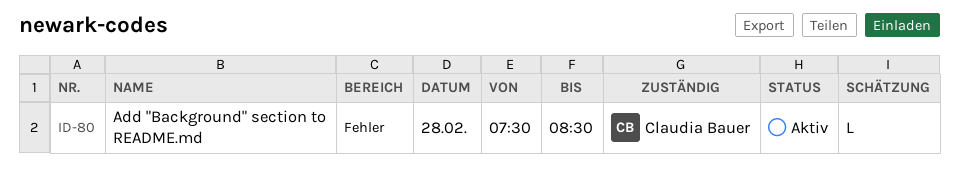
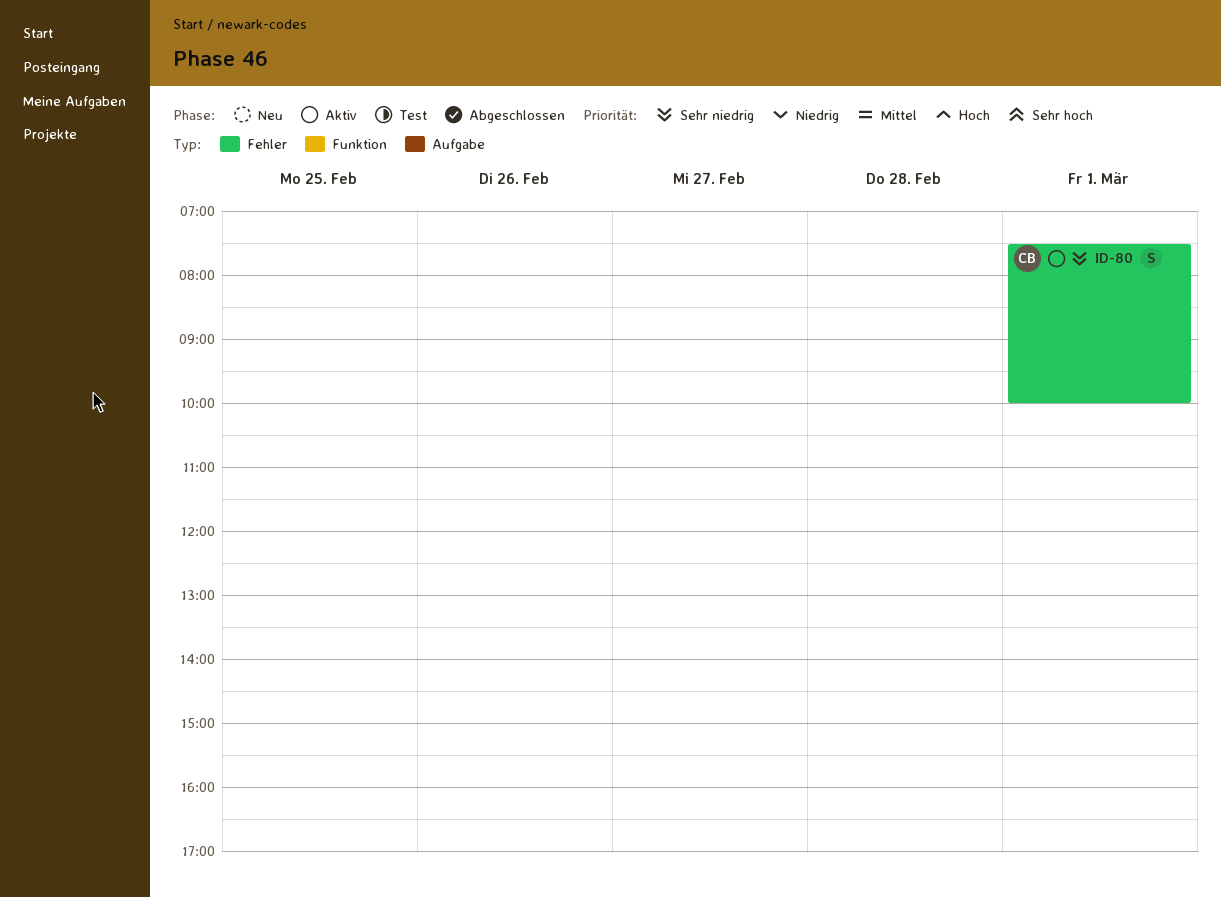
ID-80, estimate: L -> S
ID-80, day: Feb 28 -> Mar 1
ID-80, ends: 08:30 -> 10:00

